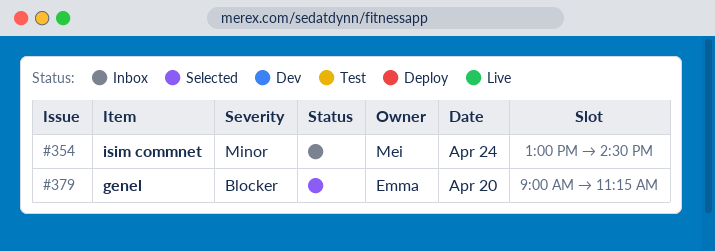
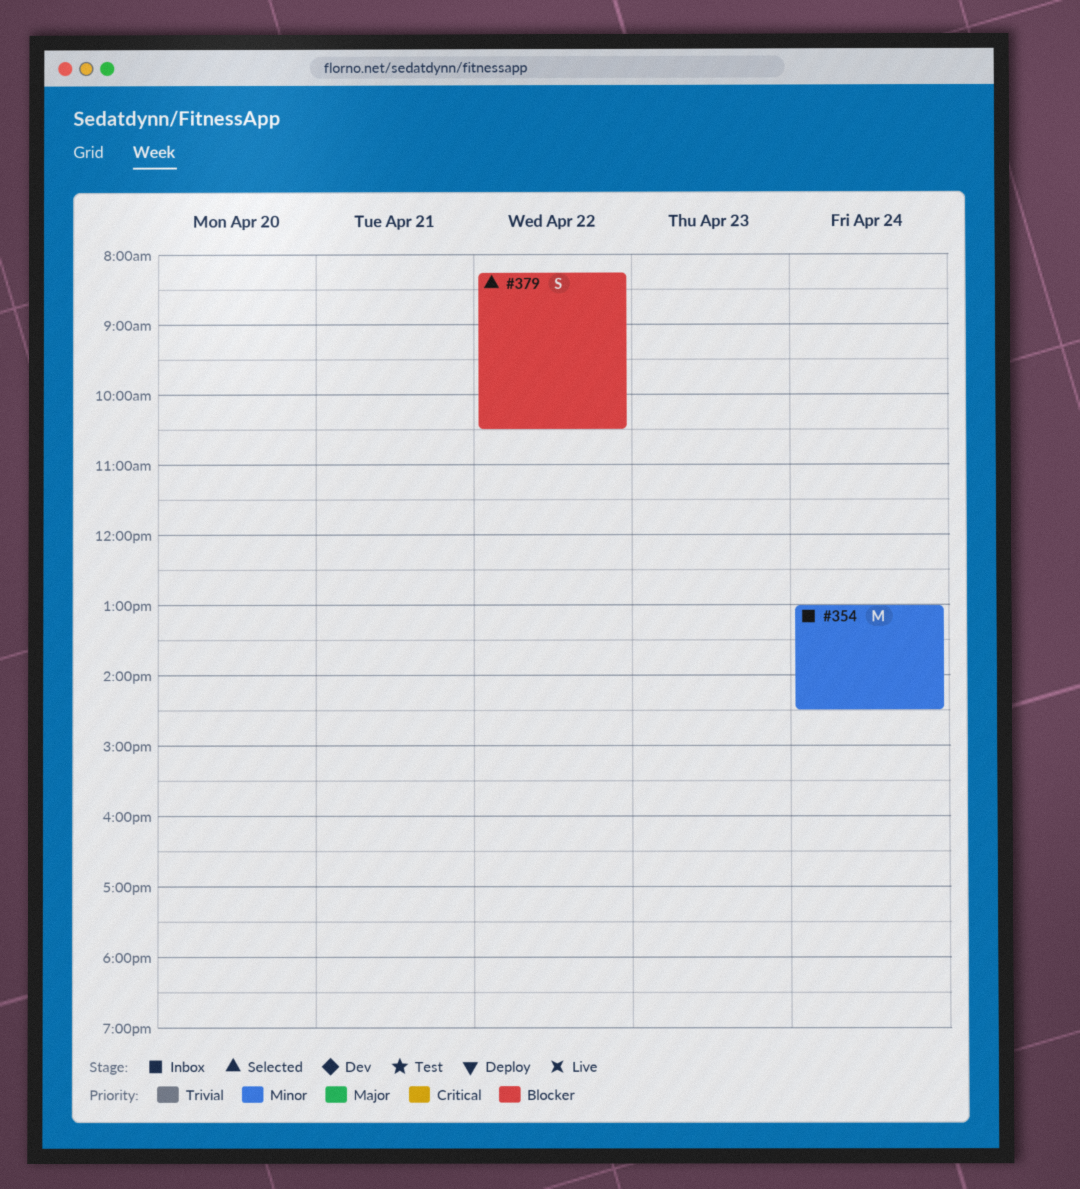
#379, day: Apr 20 -> Apr 22
#379, begins: 09:00 -> 08:15
#379, ends: 11:15 -> 10:30

